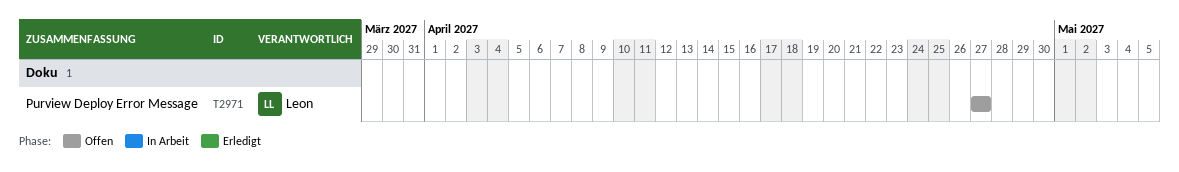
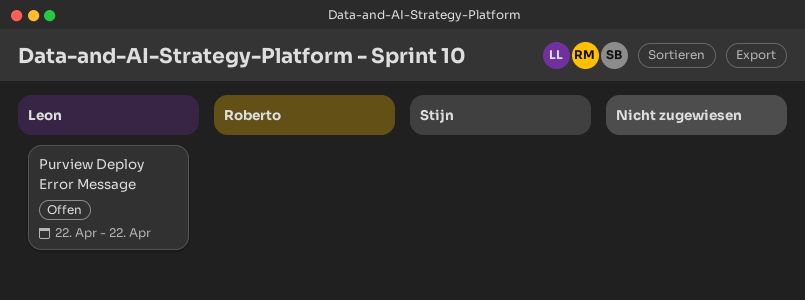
Purview Deploy Error Message, start: Apr 27 -> Apr 22
Purview Deploy Error Message, due: Apr 27 -> Apr 22

